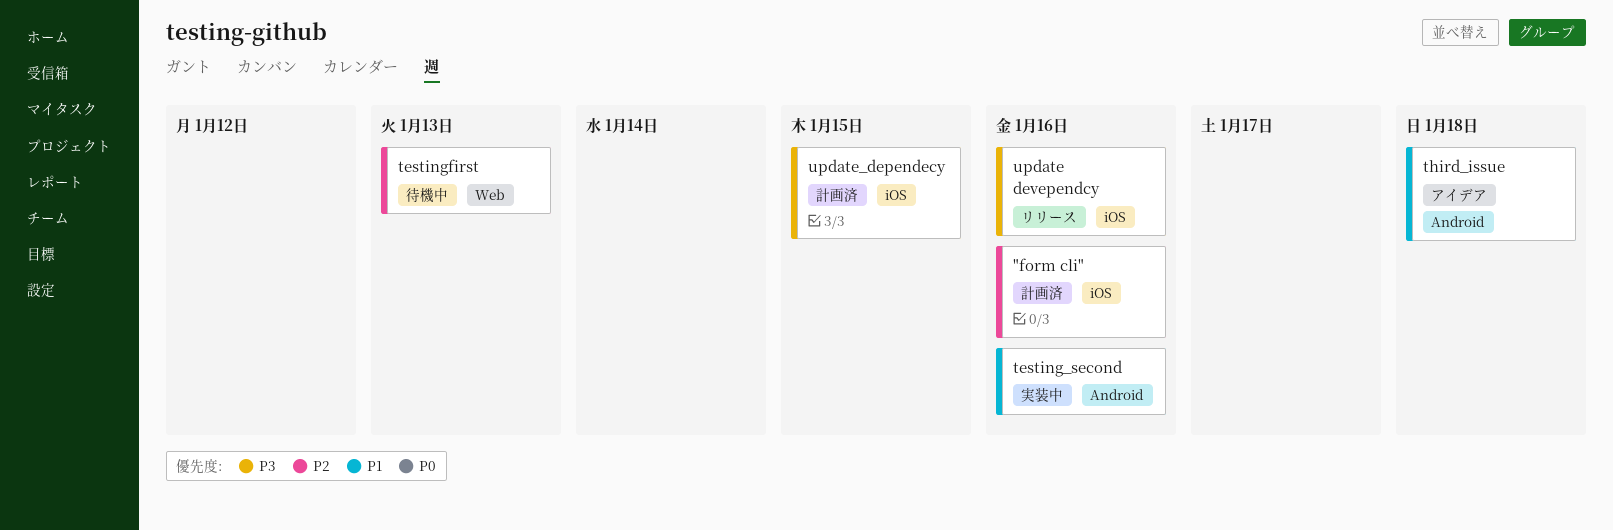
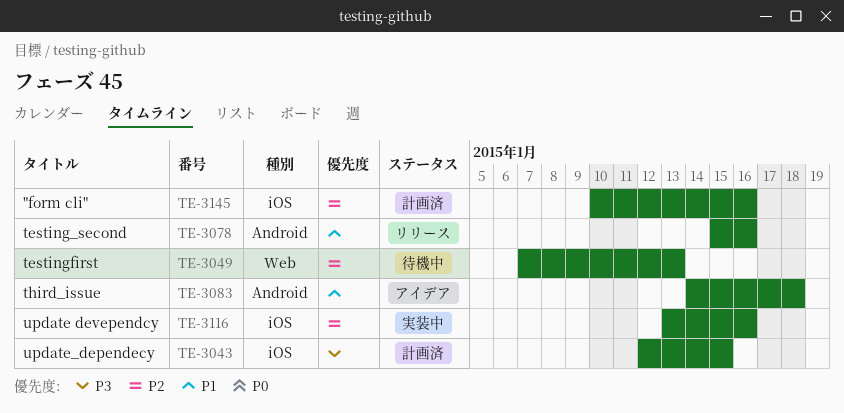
testing_second, status: 実装中 -> リリース
update devependcy, status: リリース -> 実装中
update devependcy, priority: P3 -> P2

